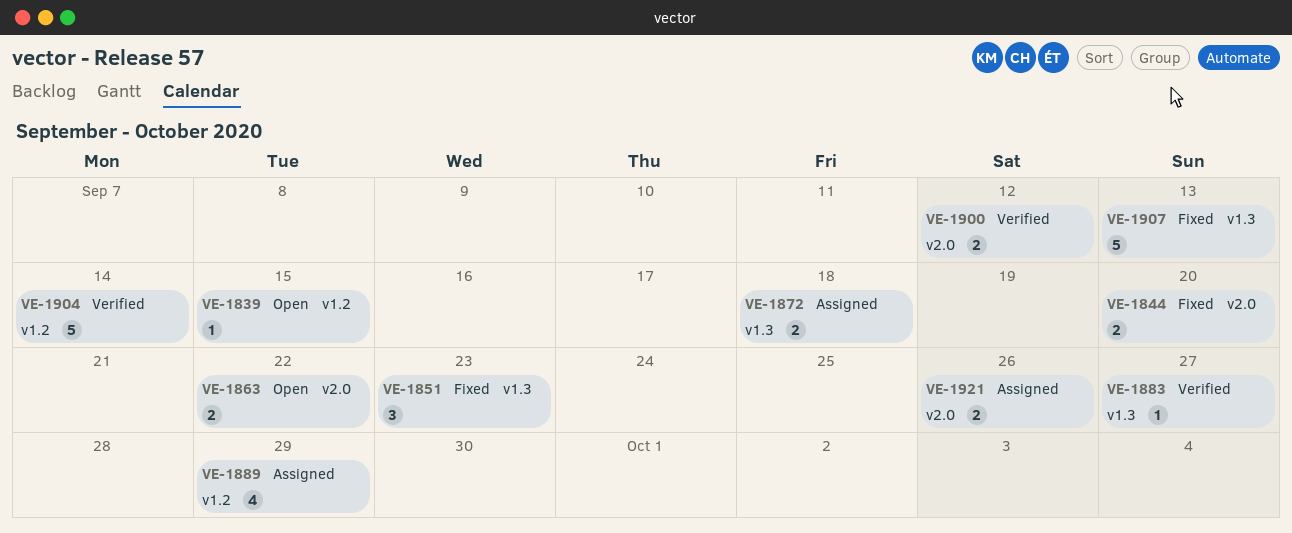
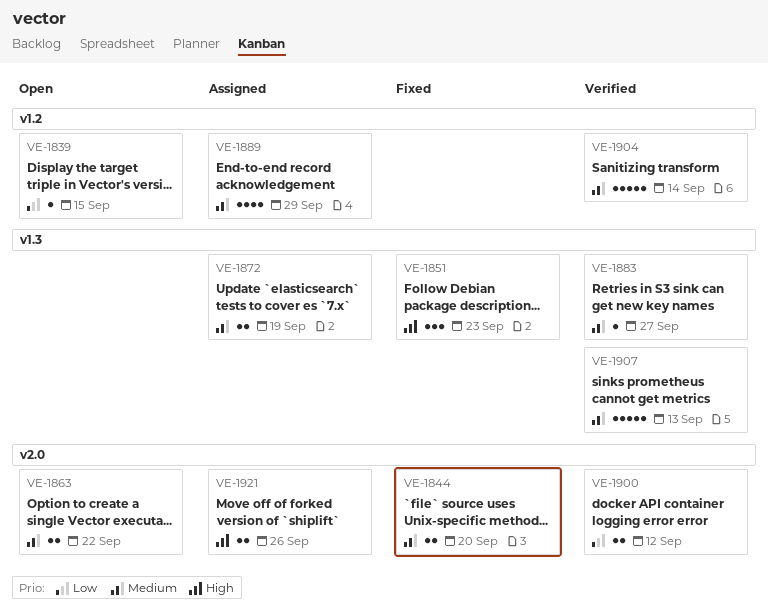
VE-1872, due: Sep 18 -> Sep 19
VE-1907, status: Fixed -> Verified

